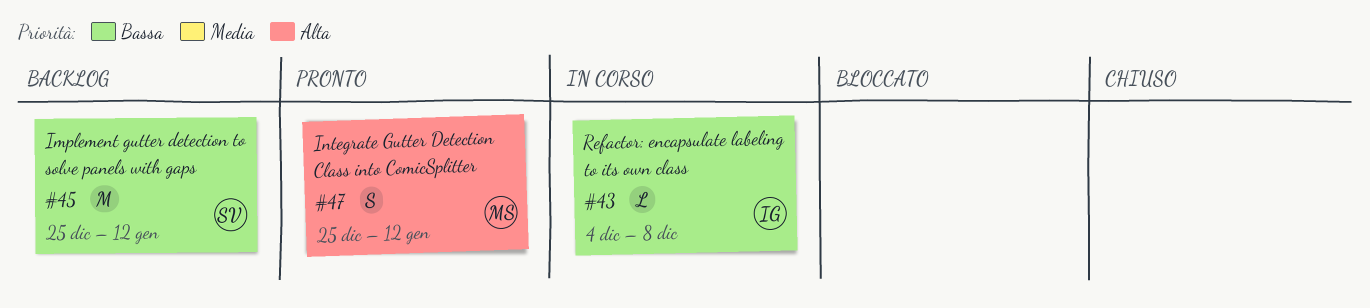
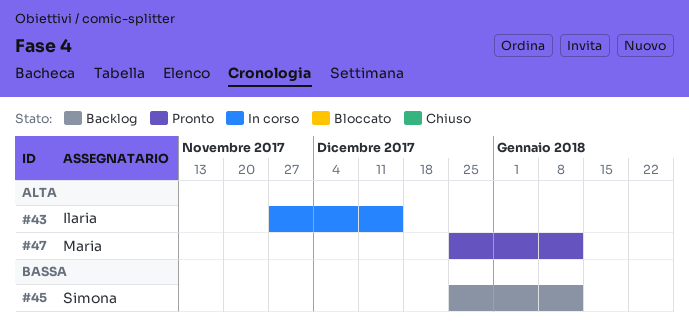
#43, priority: Bassa -> Alta
#43, start: Dec 4 -> Nov 27
#43, due: Dec 8 -> Dec 15

